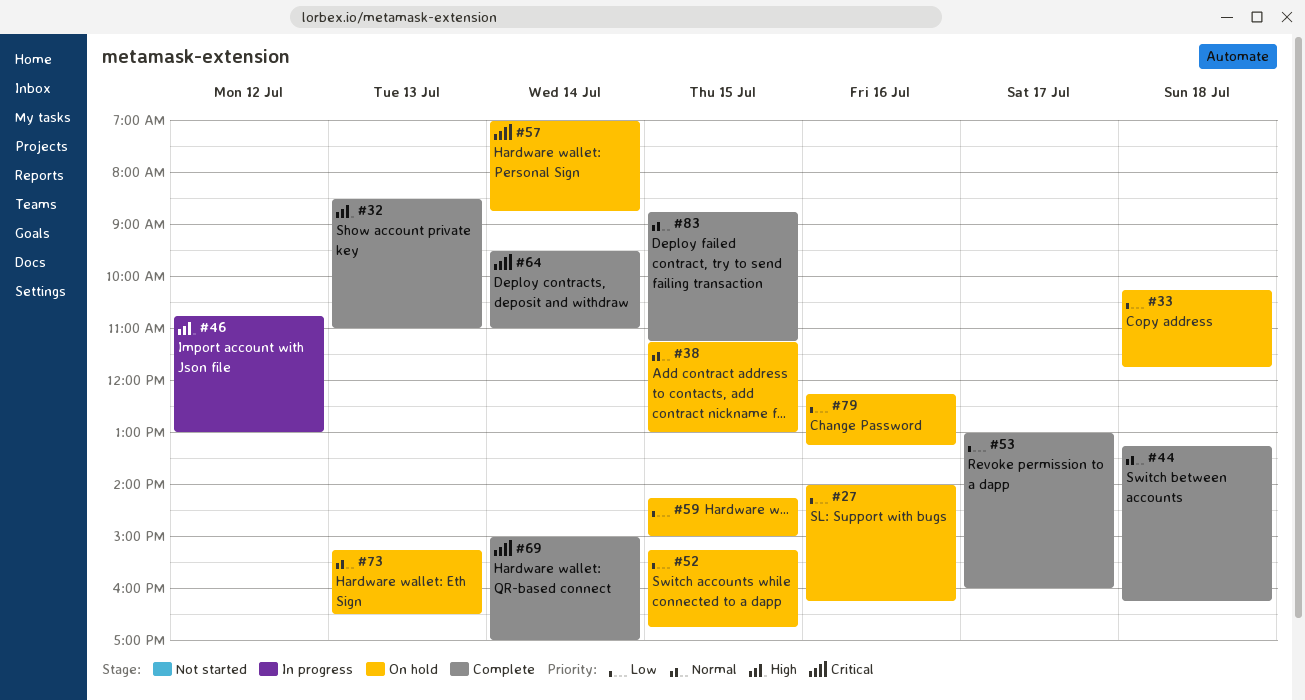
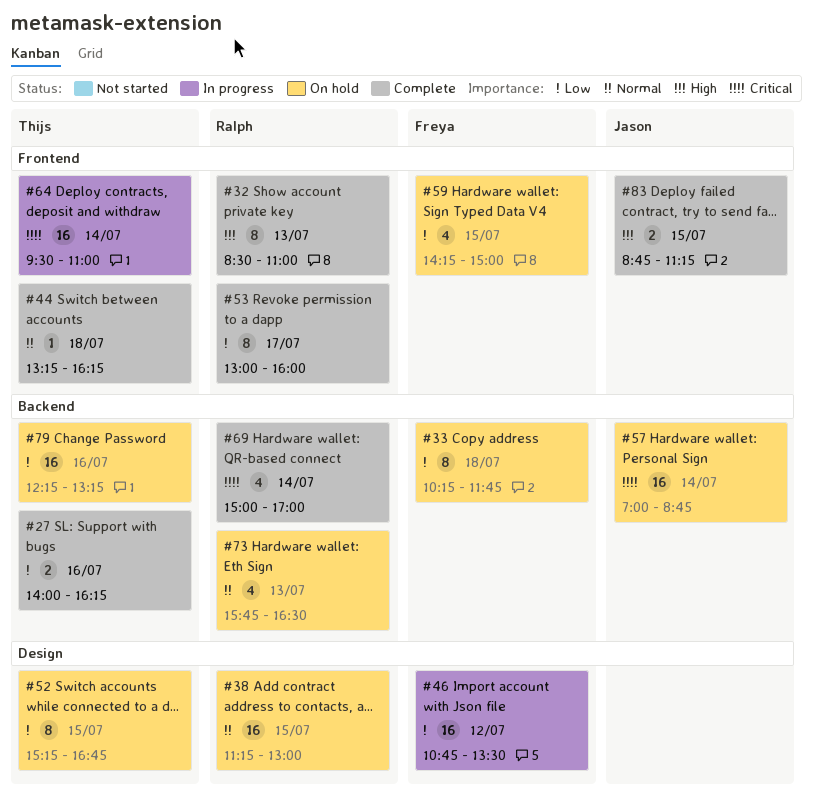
#27, status: On hold -> Complete
#46, priority: High -> Low
#46, ends: 13:00 -> 13:30
#64, status: Complete -> In progress
#73, begins: 15:15 -> 15:45
#83, priority: Normal -> High

